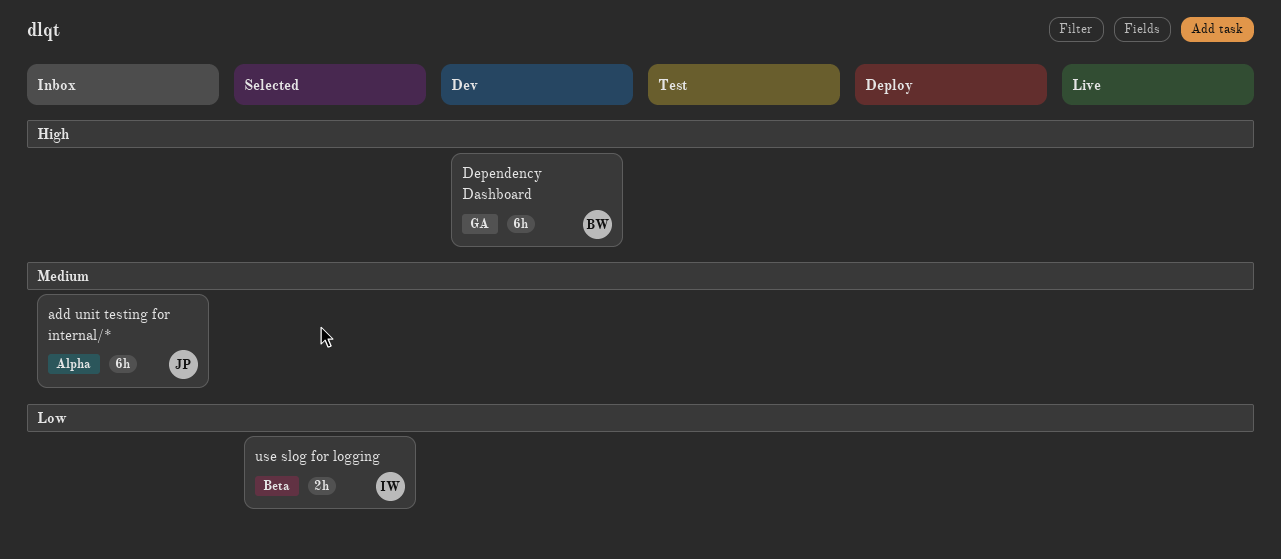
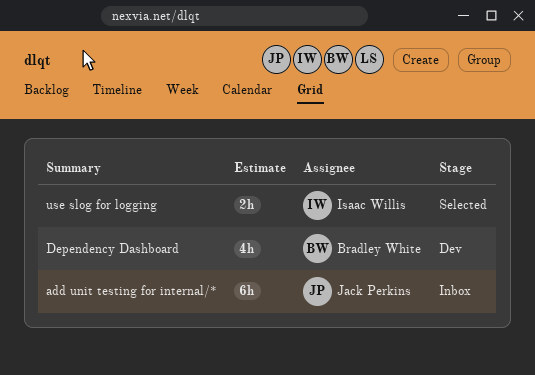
Dependency Dashboard, estimate: 6h -> 4h

